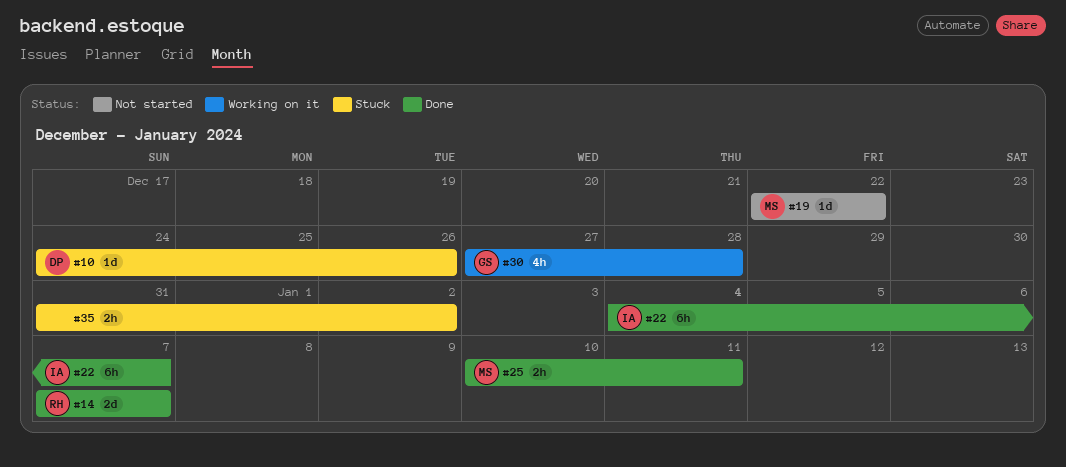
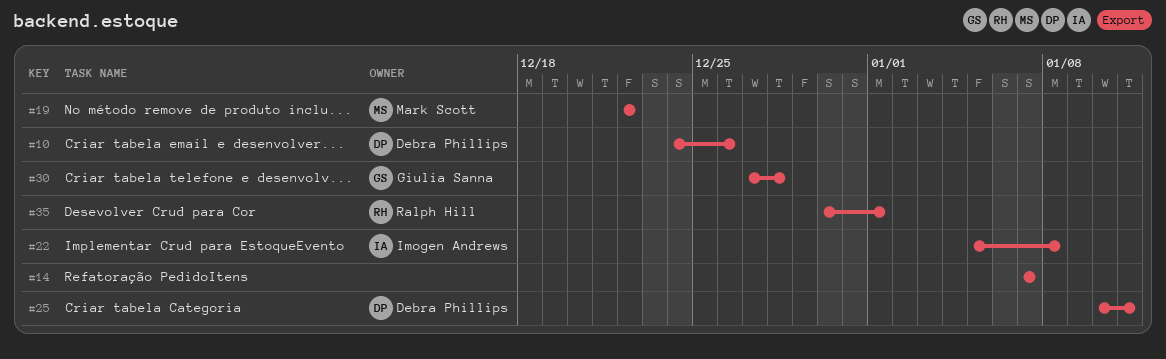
#14, owner: Ralph Hill -> none
#22, start: Jan 4 -> Jan 5
#22, due: Jan 7 -> Jan 8
#25, owner: Mark Scott -> Debra Phillips
#35, owner: none -> Ralph Hill
#35, start: Dec 31 -> Dec 30
#35, due: Jan 2 -> Jan 1

